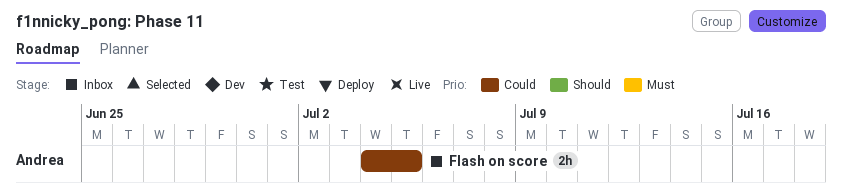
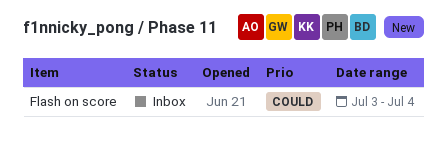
Flash on score, start: Jul 4 -> Jul 3
Flash on score, due: Jul 5 -> Jul 4

